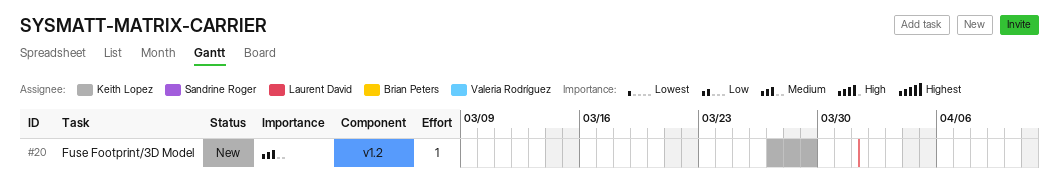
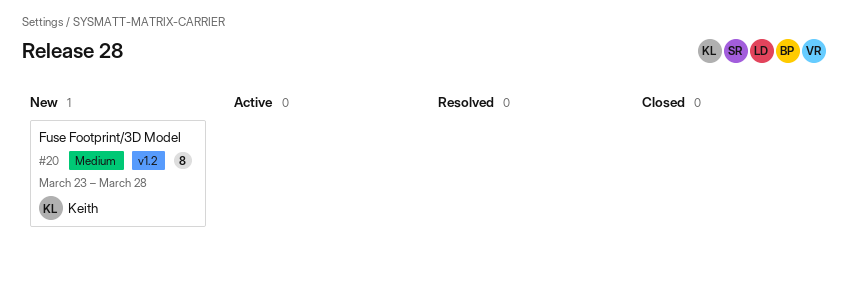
#20, estimate: 1 -> 8
#20, start: Mar 27 -> Mar 23
#20, due: Mar 29 -> Mar 28

